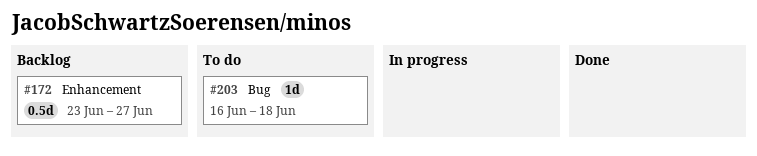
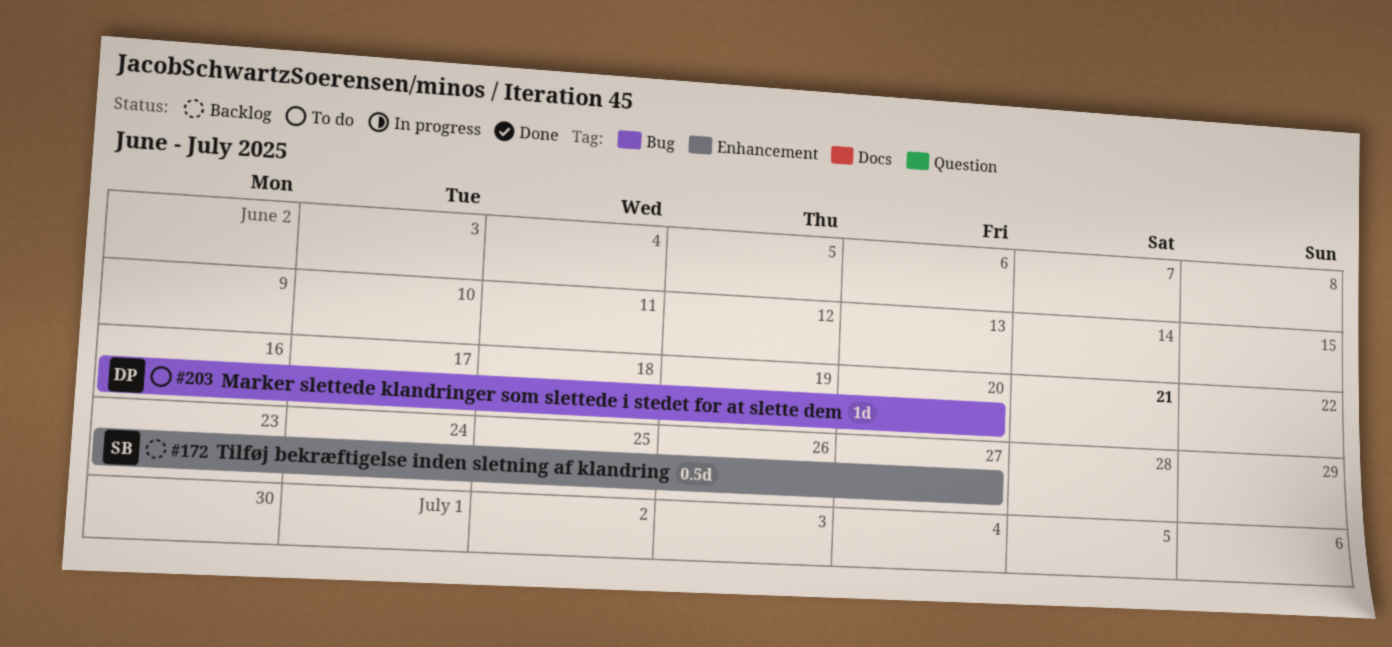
#203, due: Jun 18 -> Jun 20

